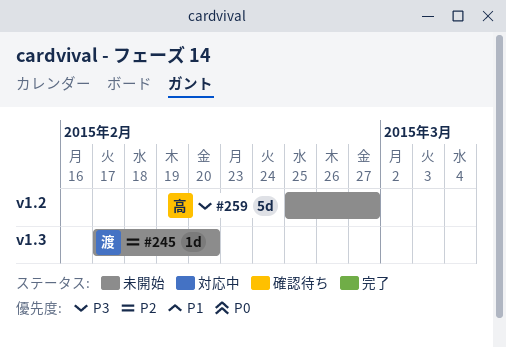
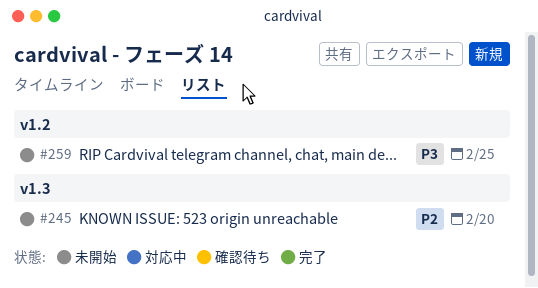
#259, due: Feb 27 -> Feb 25

